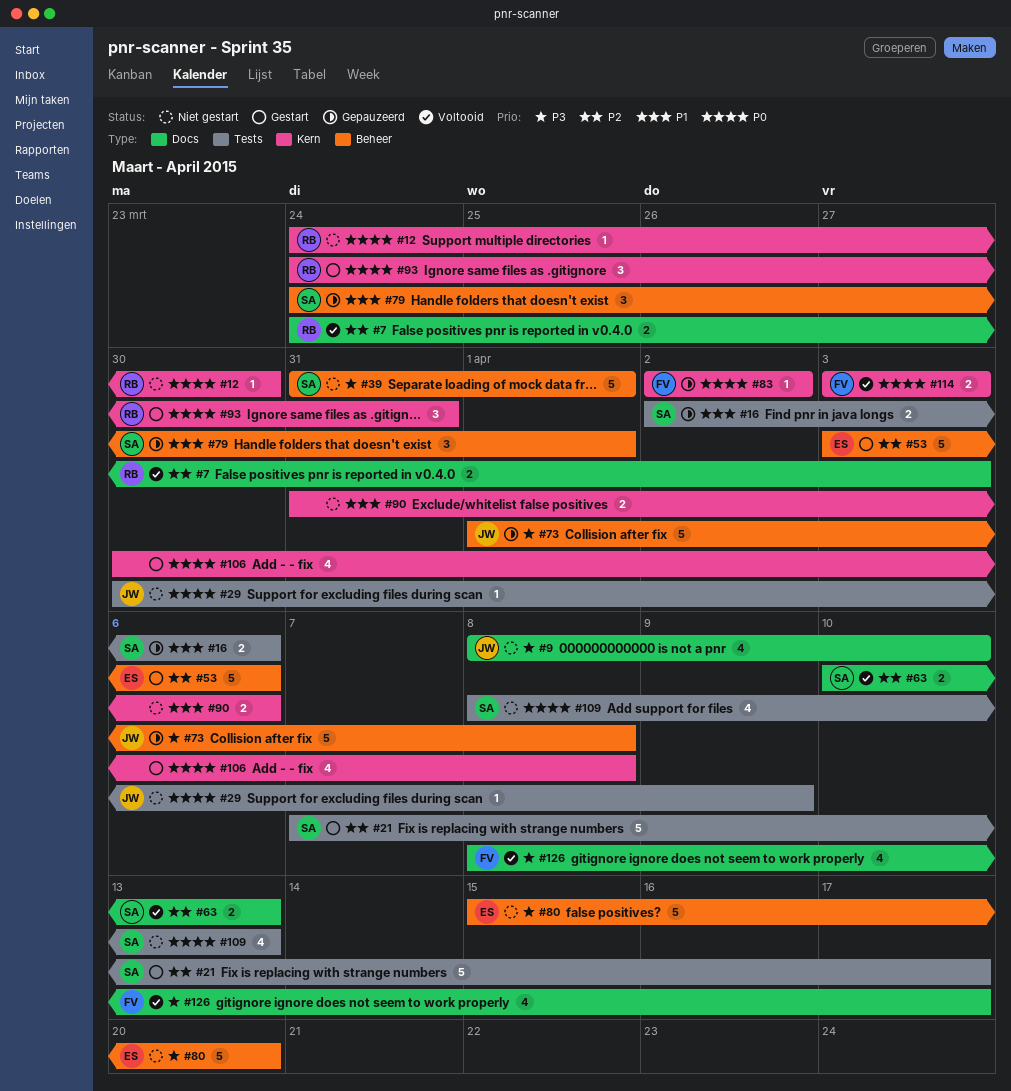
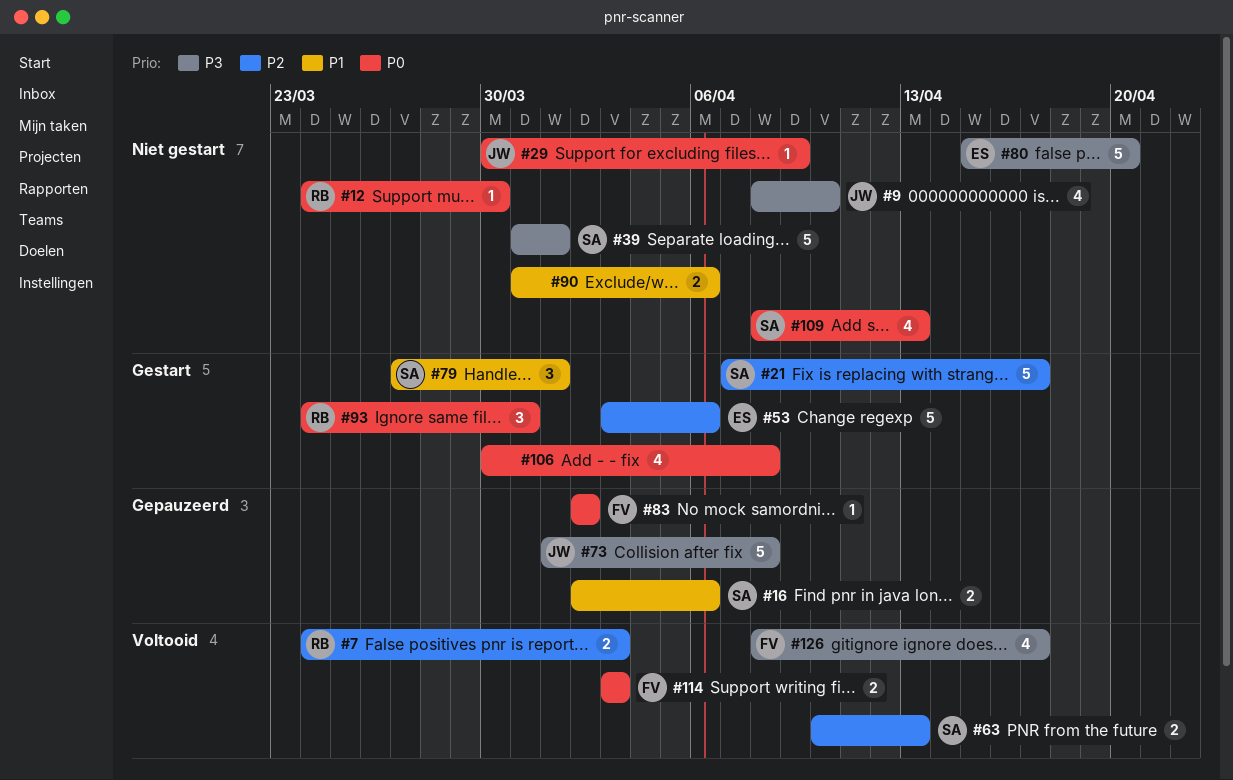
#79, status: Gepauzeerd -> Gestart
#79, start: Mar 24 -> Mar 27

